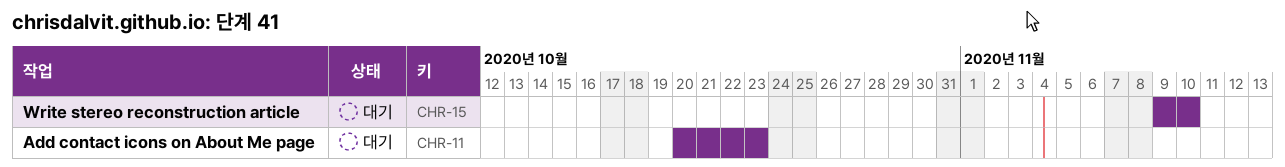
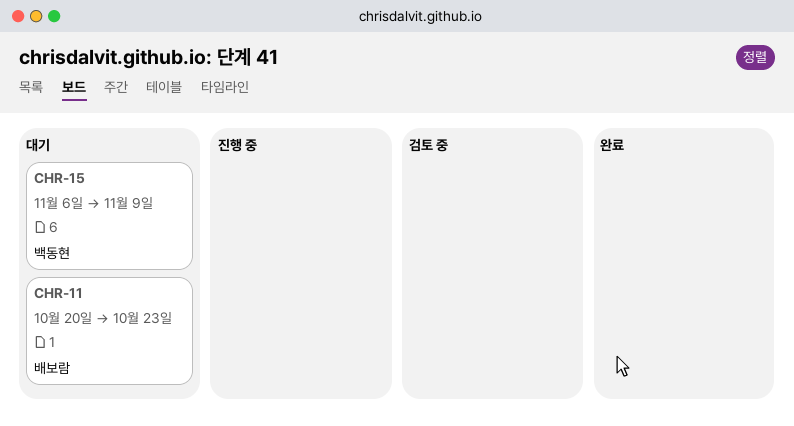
CHR-15, start: Nov 9 -> Nov 6
CHR-15, due: Nov 10 -> Nov 9

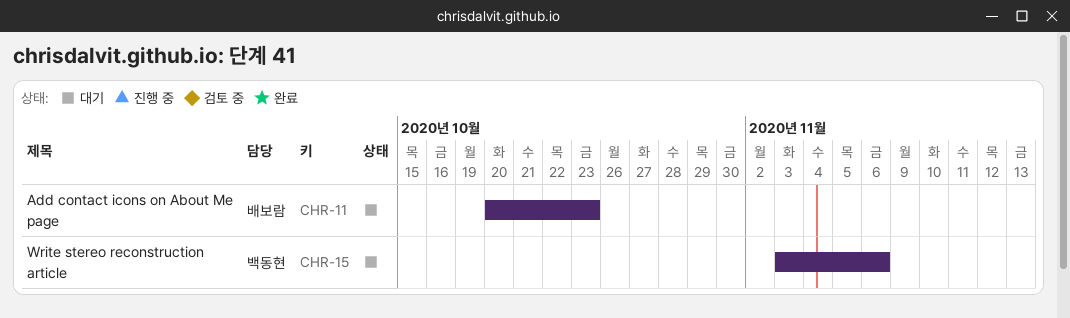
CHR-15, start: Nov 6 -> Nov 3
CHR-15, due: Nov 9 -> Nov 6

